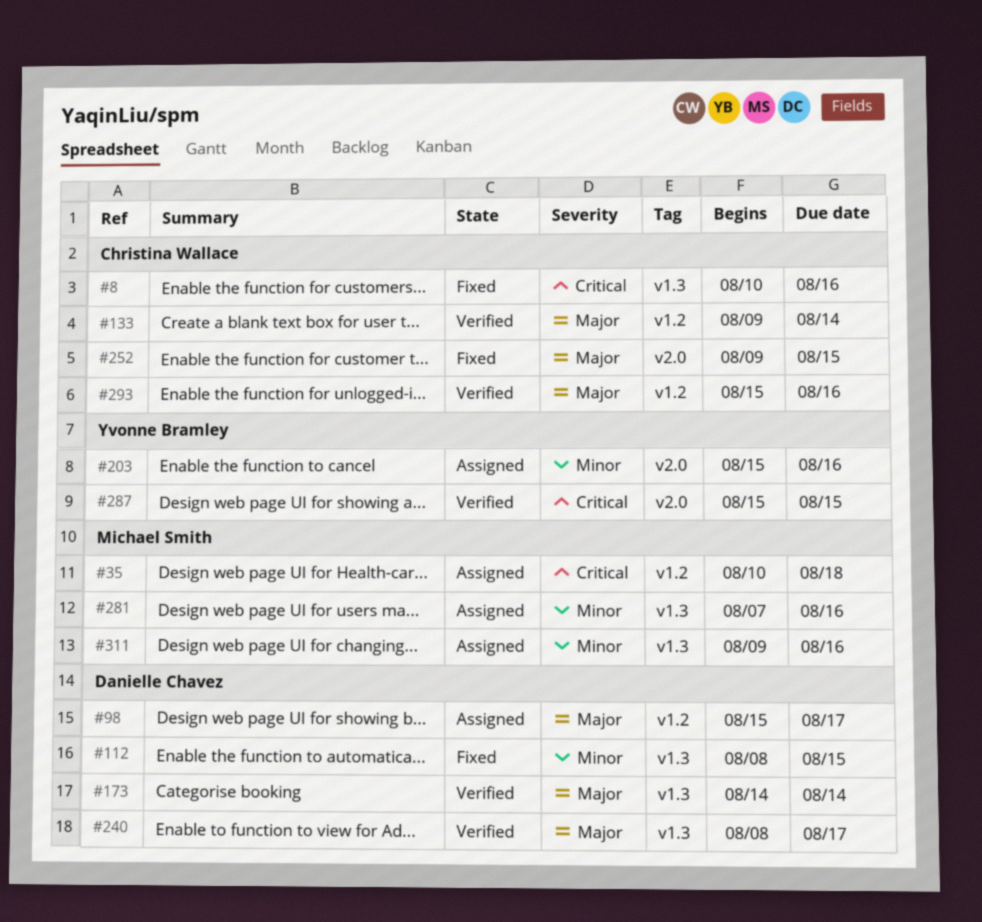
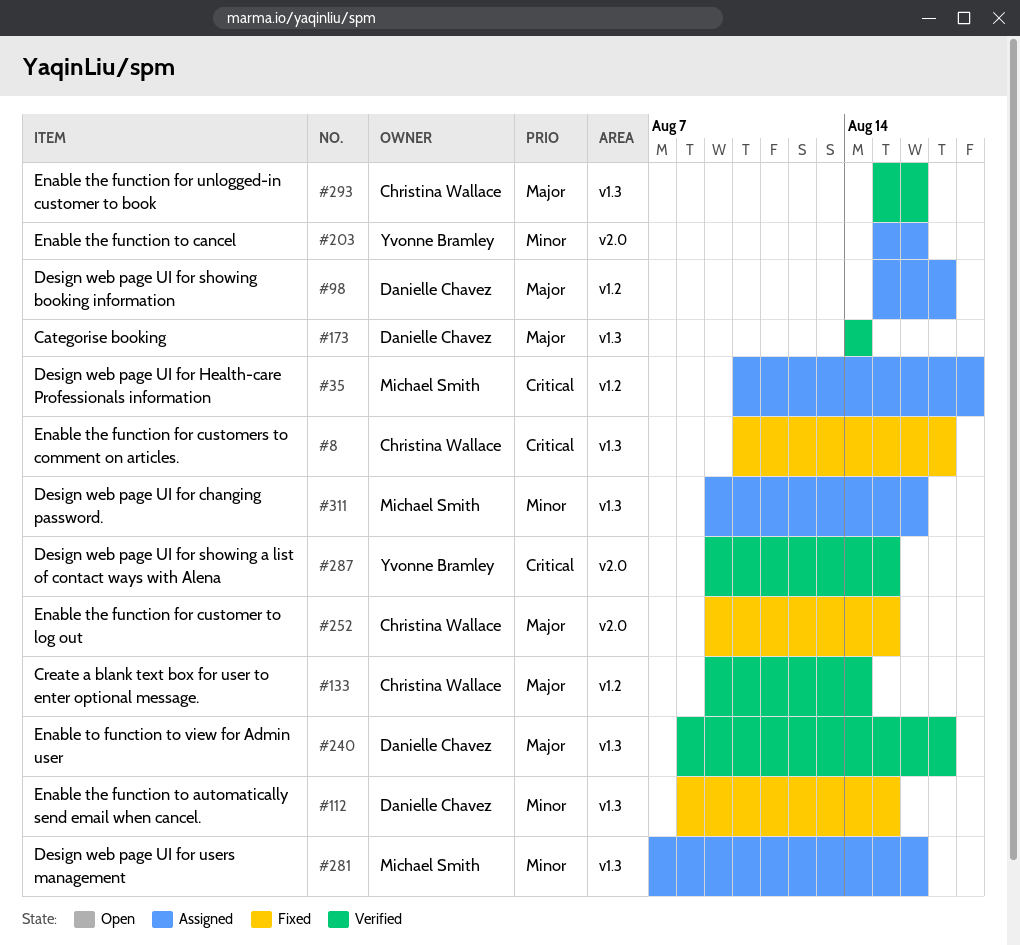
#8, due: Aug 16 -> Aug 17
#287, start: Aug 15 -> Aug 9
#293, label: v1.2 -> v1.3

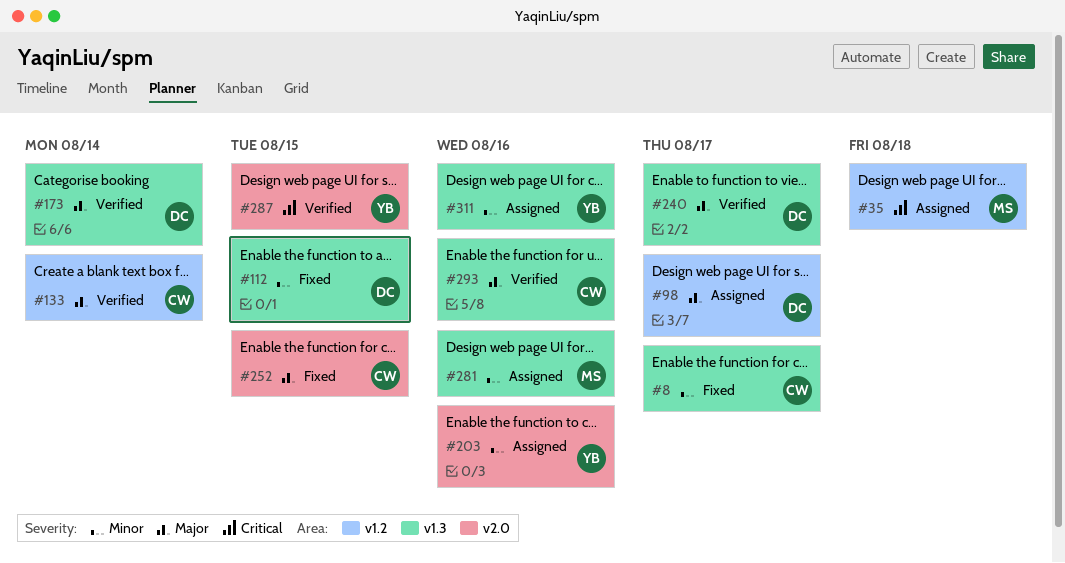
#8, priority: Critical -> Minor
#311, owner: Michael Smith -> Yvonne Bramley

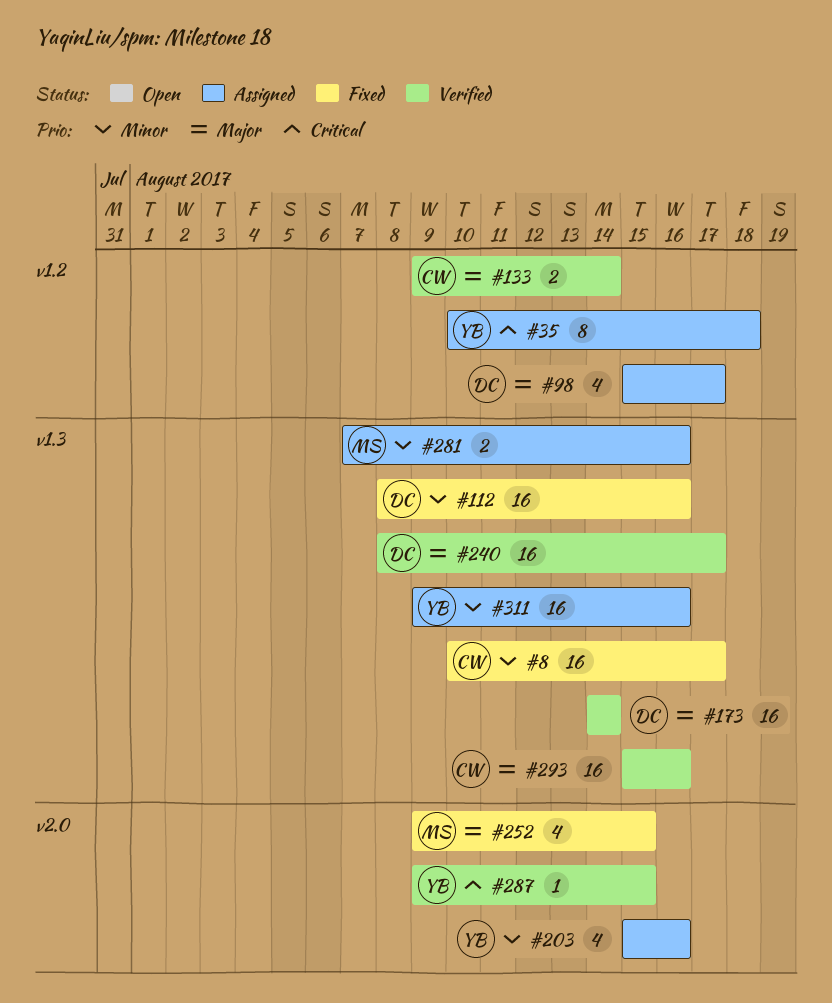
#35, owner: MS -> YB
#112, due: Aug 15 -> Aug 16
#252, owner: CW -> MS

